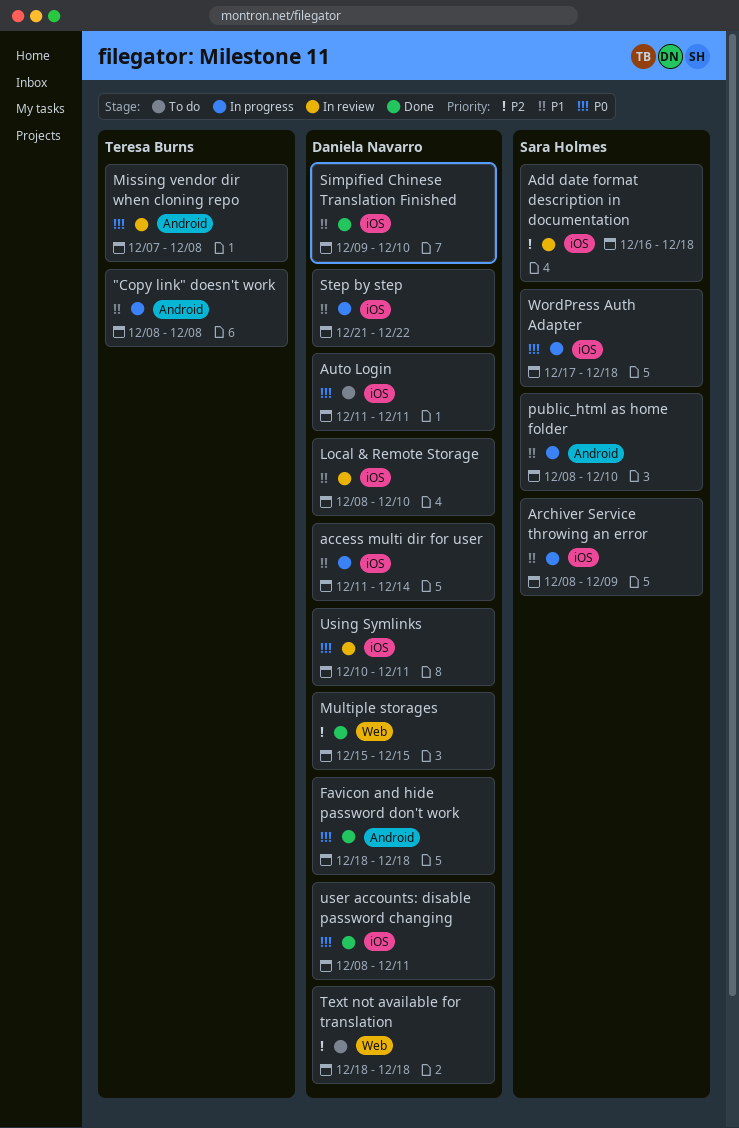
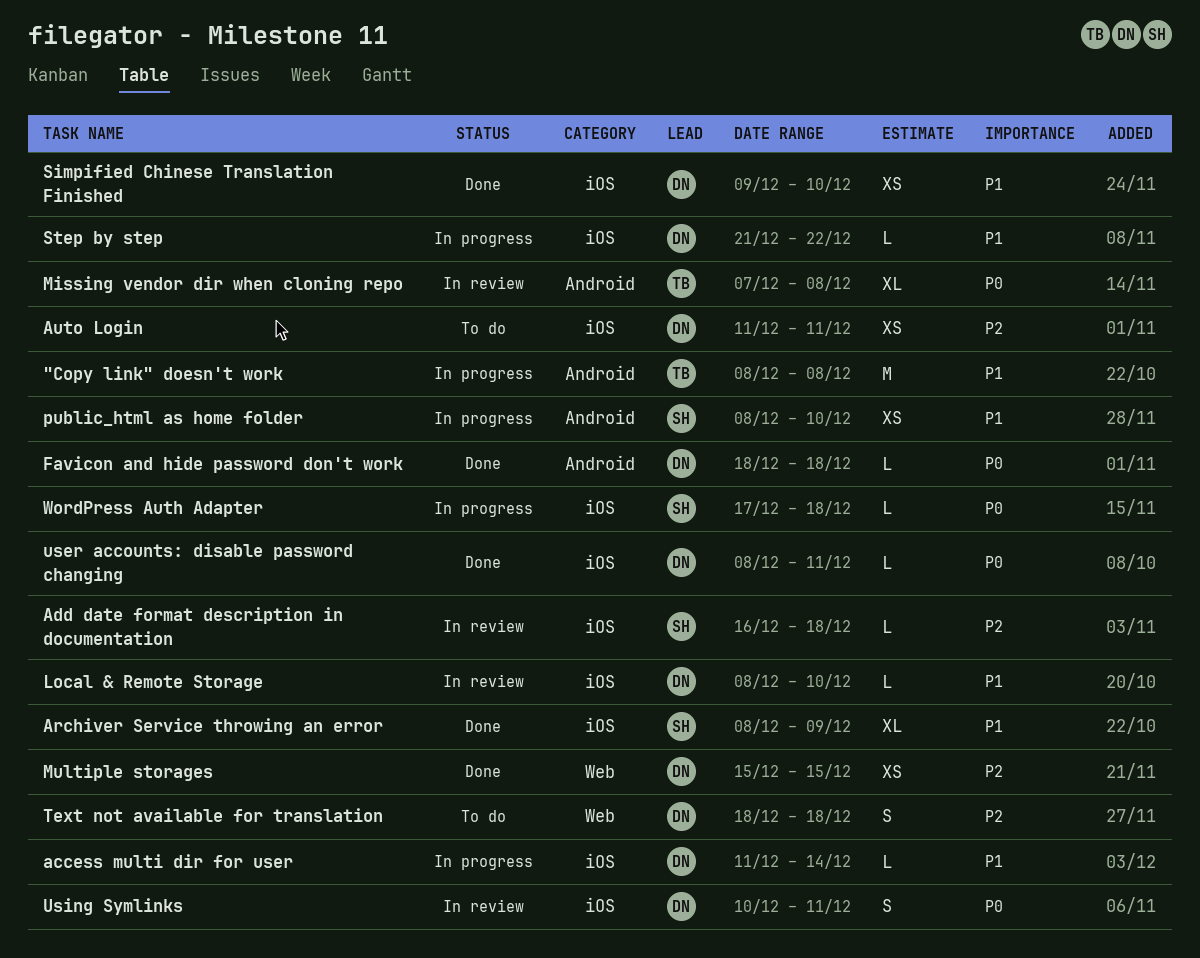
Archiver Service throwing an error, status: In progress -> Done
Auto Login, priority: P0 -> P2

